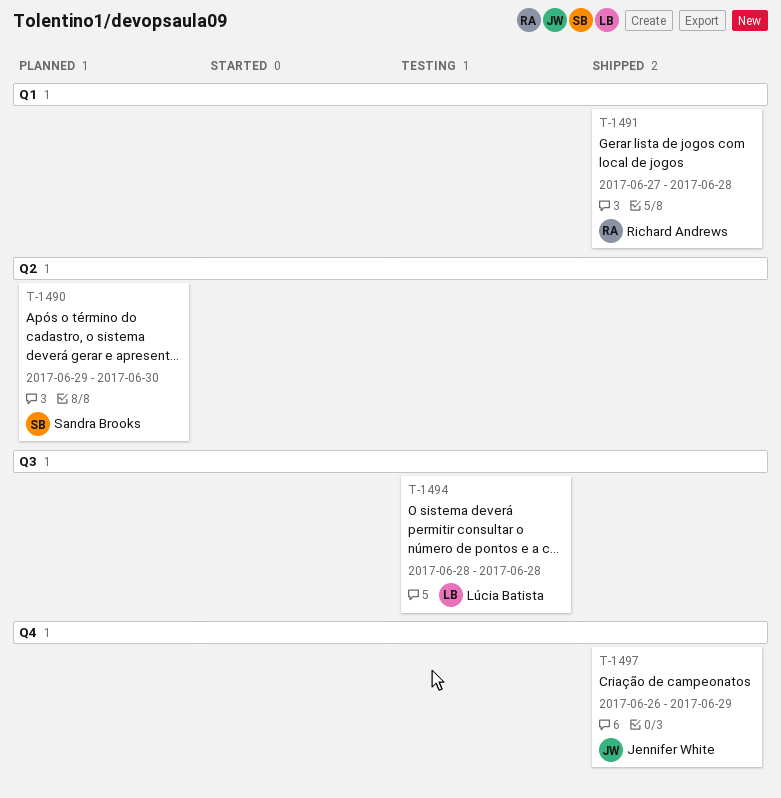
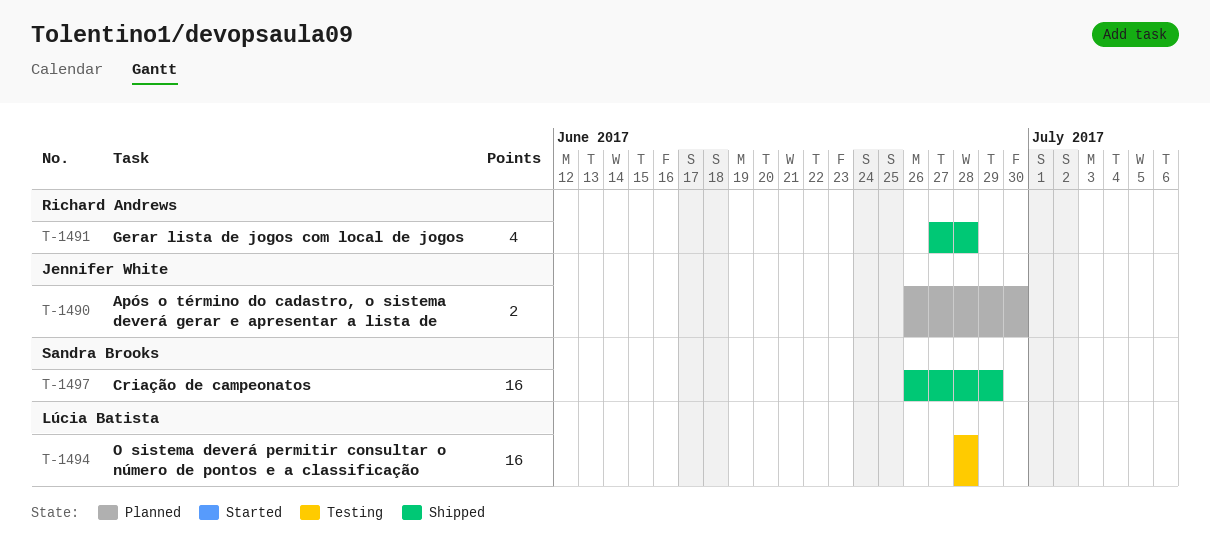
T-1490, owner: Sandra Brooks -> Jennifer White
T-1490, start: Jun 29 -> Jun 26
T-1497, owner: Jennifer White -> Sandra Brooks

